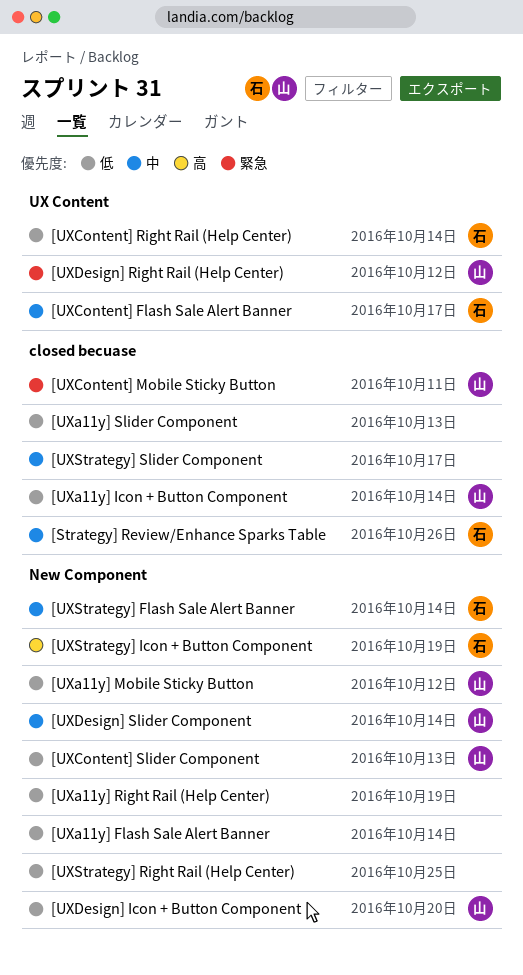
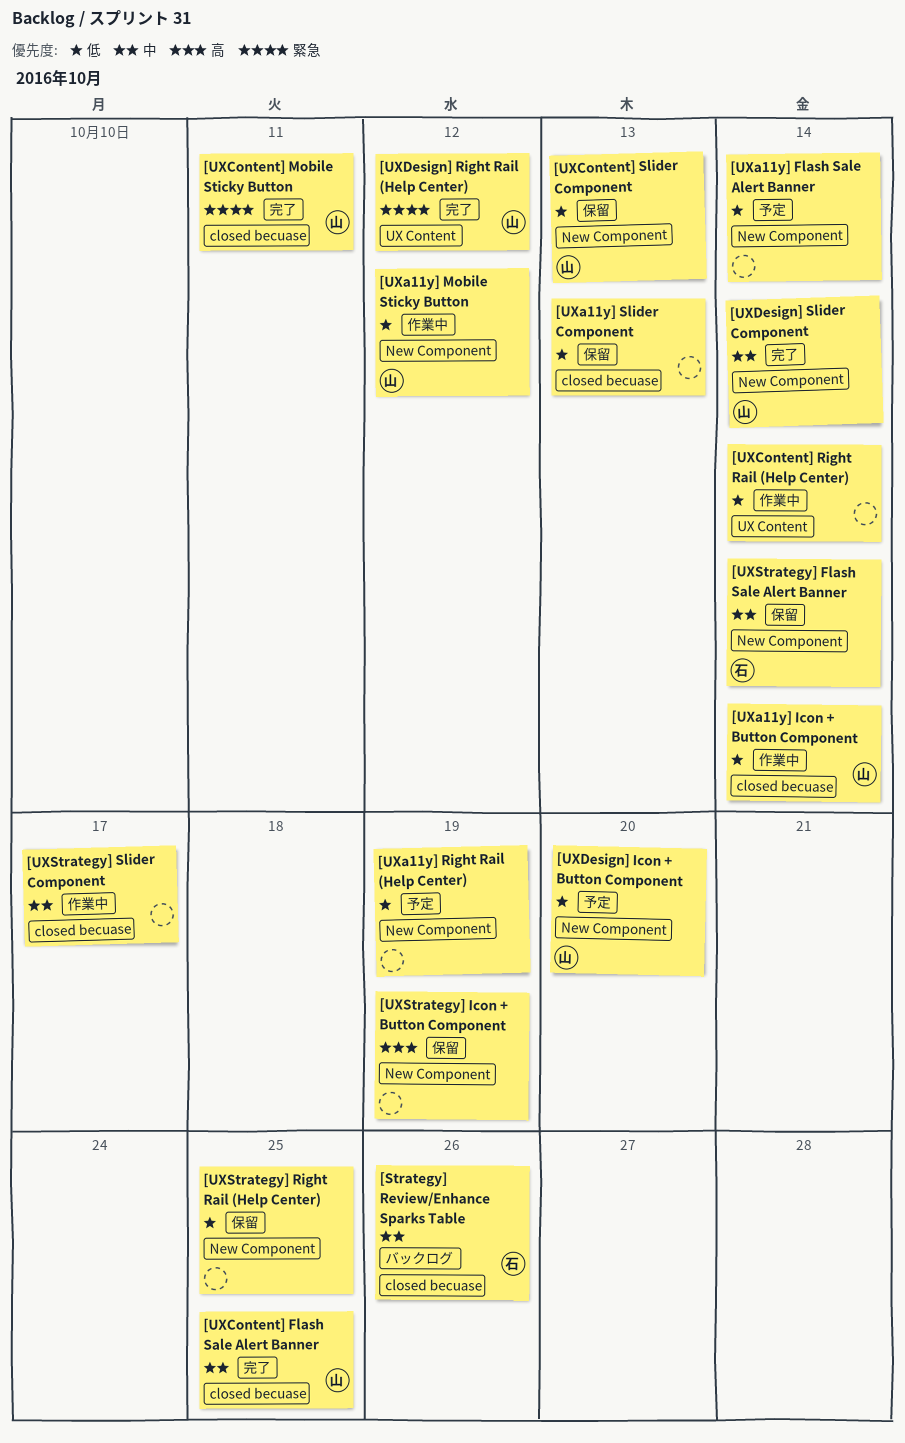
[UXContent] Flash Sale Alert Banner, owner: 石 -> 山
[UXContent] Flash Sale Alert Banner, label: UX Content -> closed becuase
[UXContent] Flash Sale Alert Banner, due: Oct 17 -> Oct 25
[UXContent] Right Rail (Help Center), owner: 石 -> none
[UXStrategy] Icon + Button Component, owner: 石 -> none

